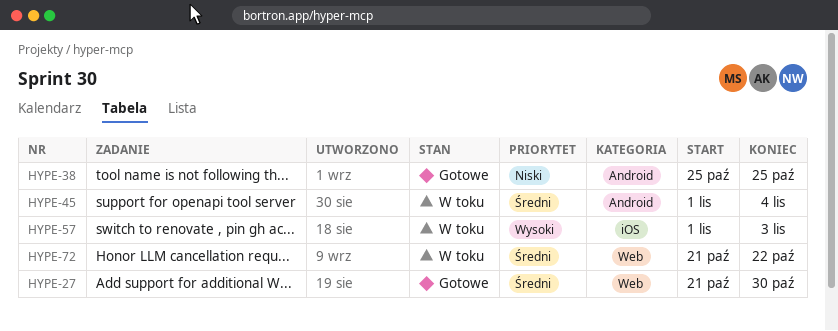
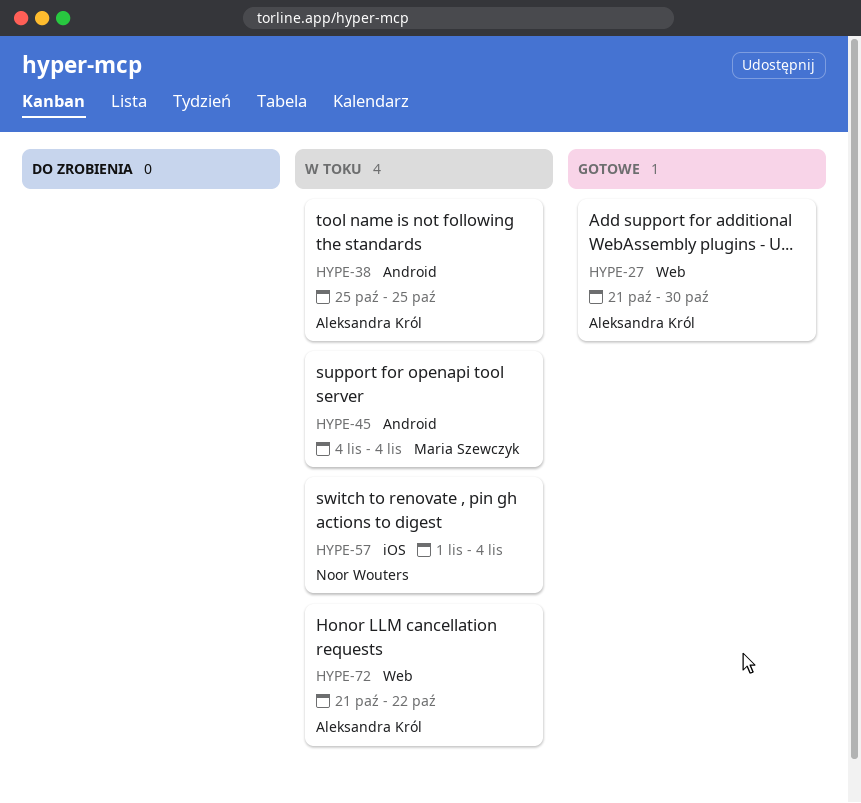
HYPE-38, status: Gotowe -> W toku
HYPE-45, start: Nov 1 -> Nov 4
HYPE-57, due: Nov 3 -> Nov 4

